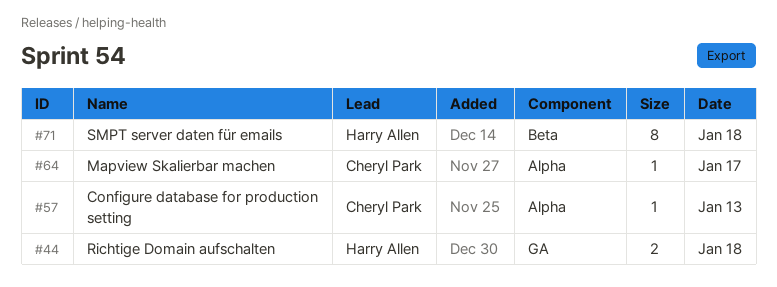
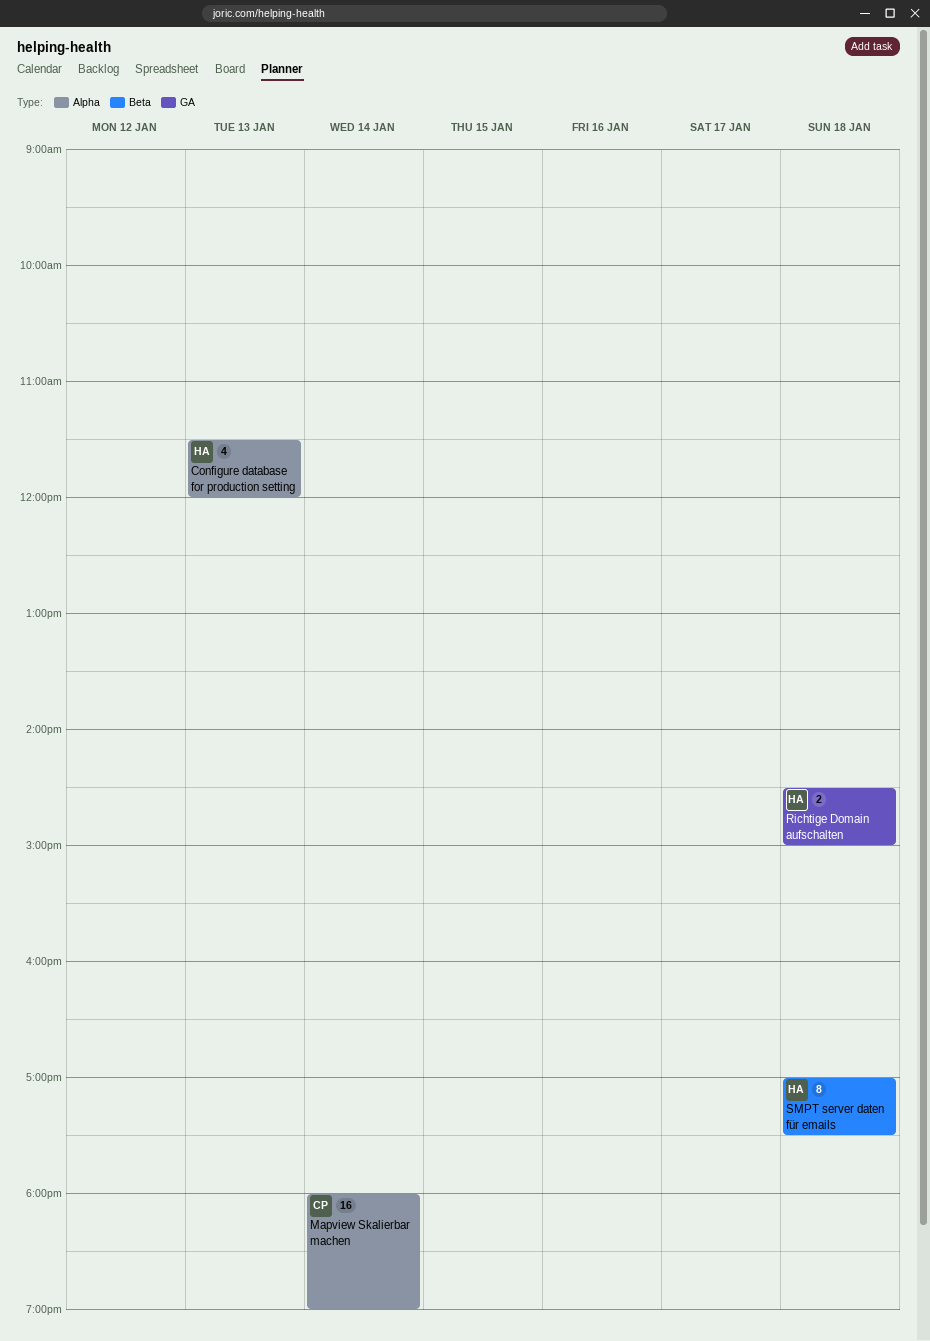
Configure database for production setting, owner: Cheryl Park -> Harry Allen
Configure database for production setting, estimate: 1 -> 4
Mapview Skalierbar machen, estimate: 1 -> 16
Mapview Skalierbar machen, day: Jan 17 -> Jan 14

